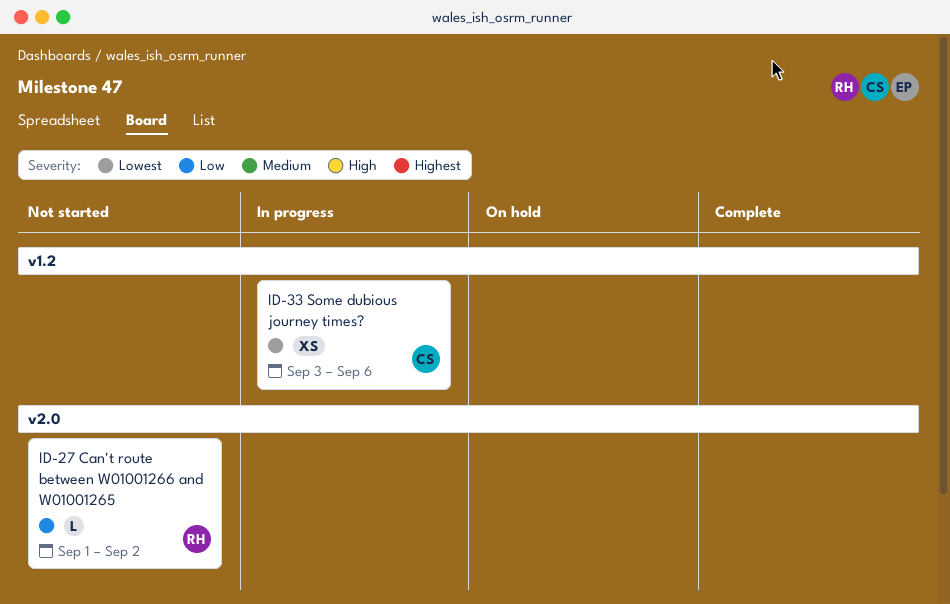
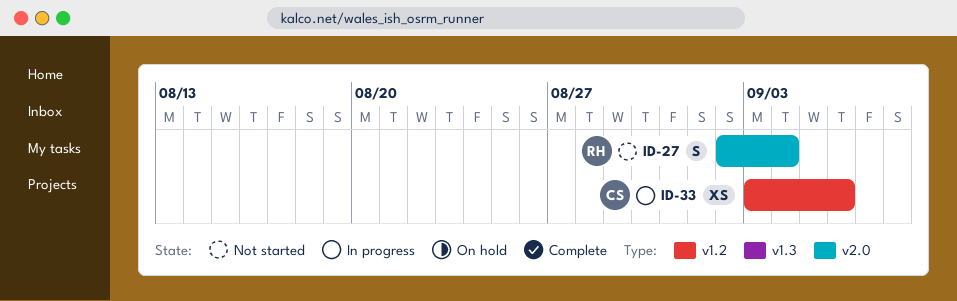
ID-27, estimate: L -> S
ID-27, start: Sep 1 -> Sep 2
ID-27, due: Sep 2 -> Sep 4

